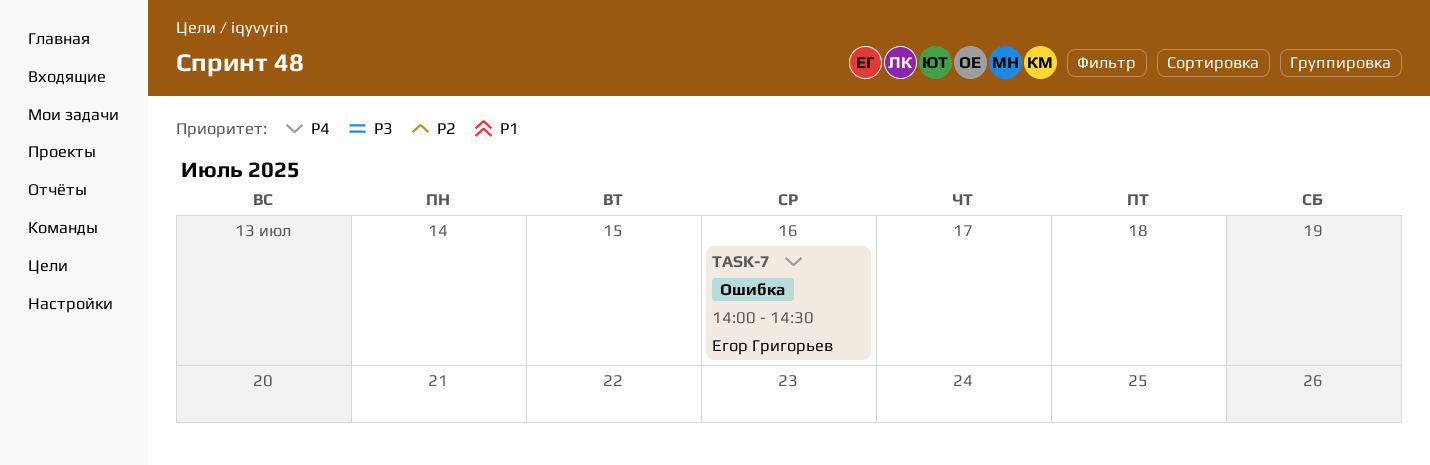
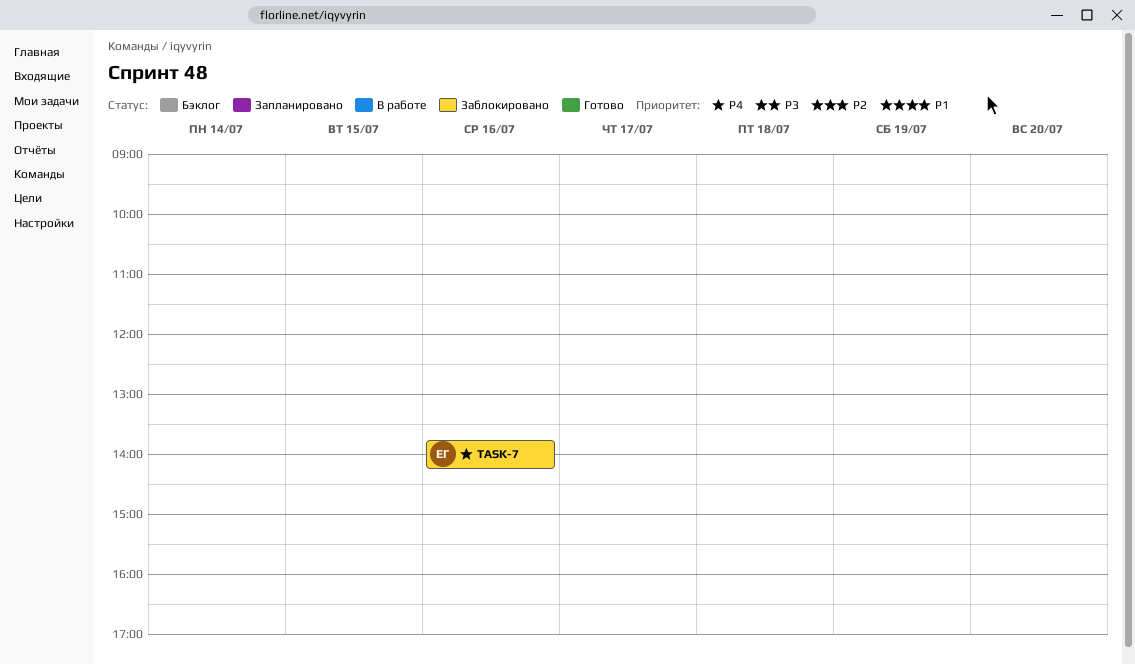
TASK-7, begins: 14:00 -> 13:45
TASK-7, ends: 14:30 -> 14:15

